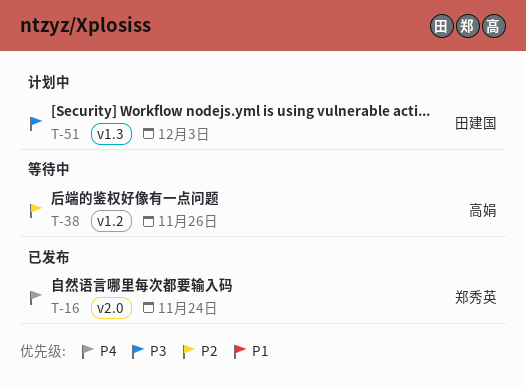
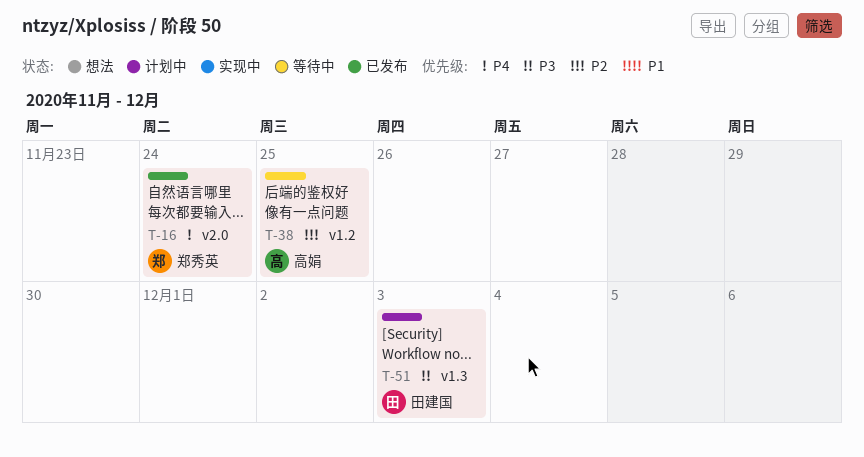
T-38, due: Nov 26 -> Nov 25

